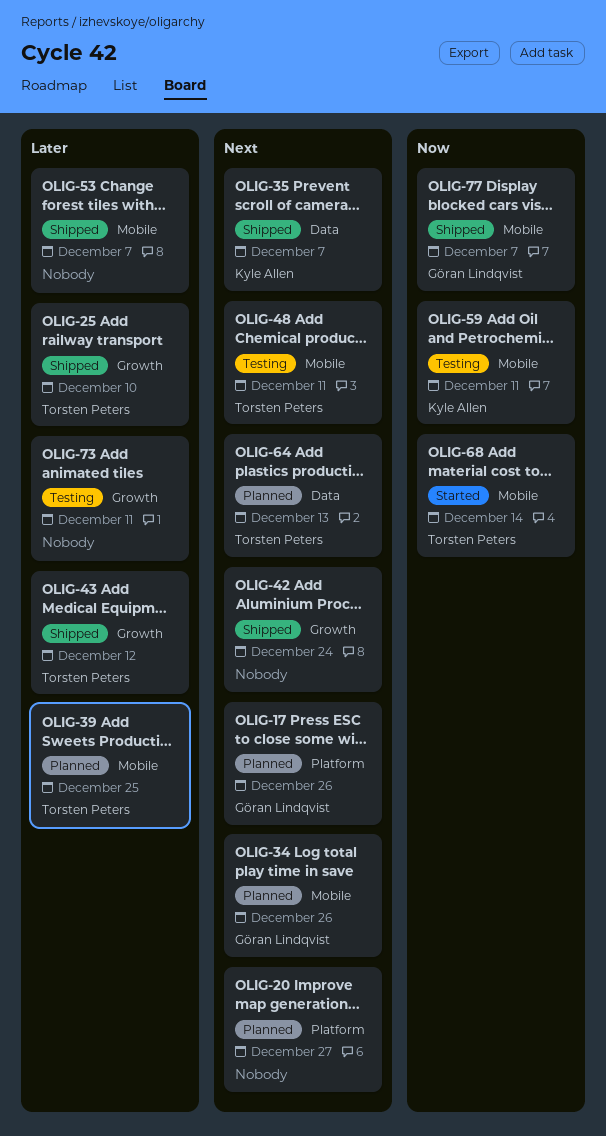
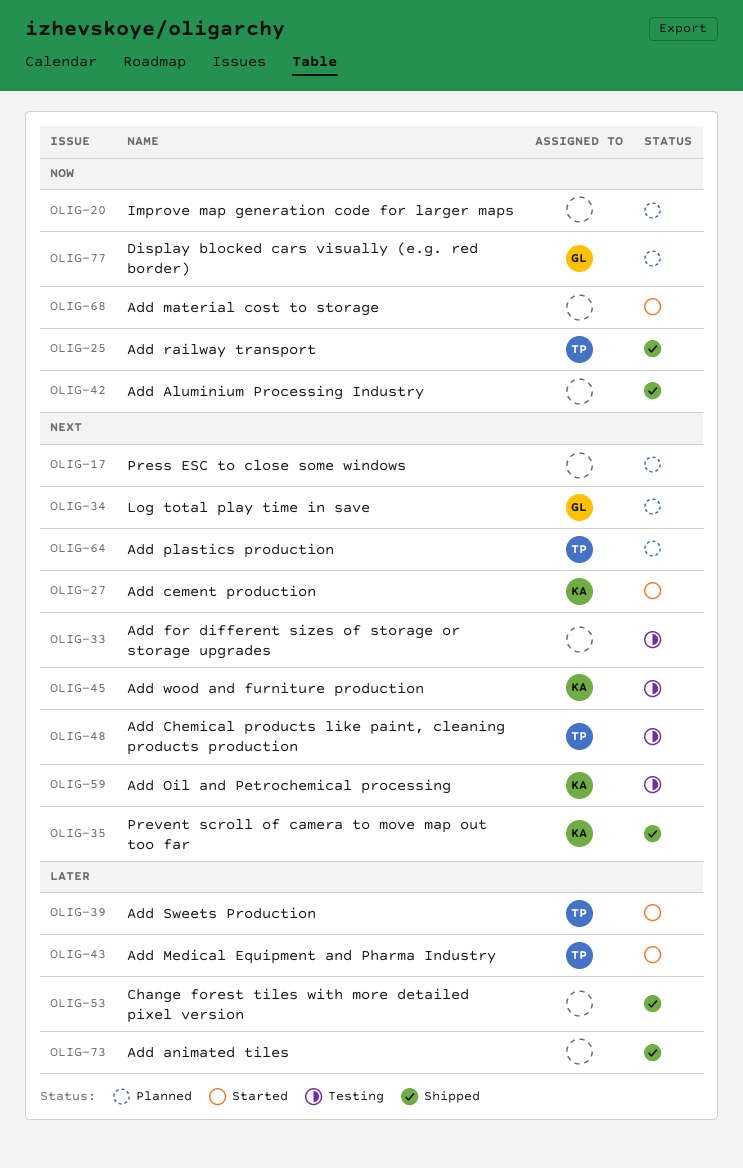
OLIG-17, owner: Göran Lindqvist -> none
OLIG-20, priority: Next -> Now
OLIG-25, priority: Later -> Now
OLIG-27: none -> present
OLIG-33: none -> present
OLIG-39, status: Planned -> Started
OLIG-42, priority: Next -> Now
OLIG-43, status: Shipped -> Started
OLIG-45: none -> present
OLIG-59, priority: Now -> Next
OLIG-68, owner: Torsten Peters -> none
OLIG-73, status: Testing -> Shipped
OLIG-77, status: Shipped -> Planned

